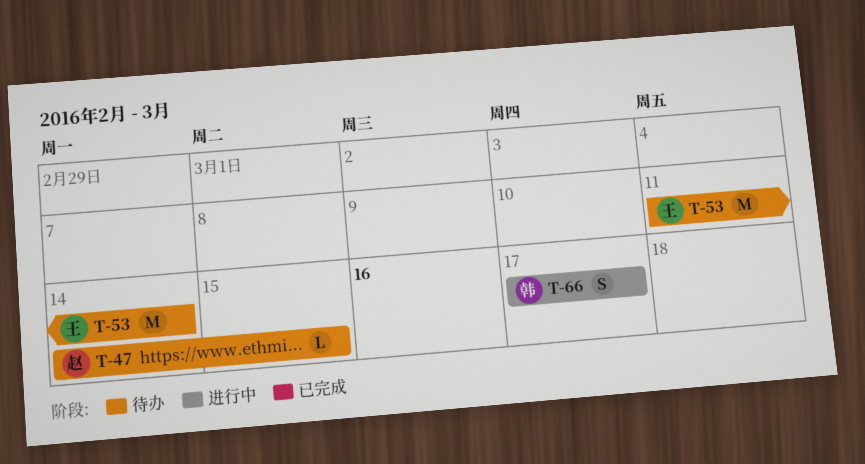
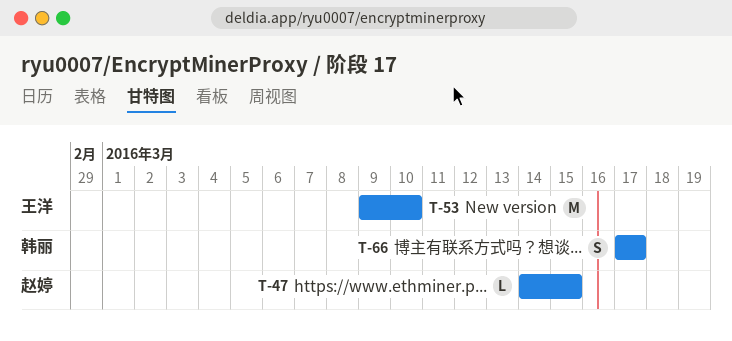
T-53, start: Mar 11 -> Mar 9
T-53, due: Mar 14 -> Mar 10

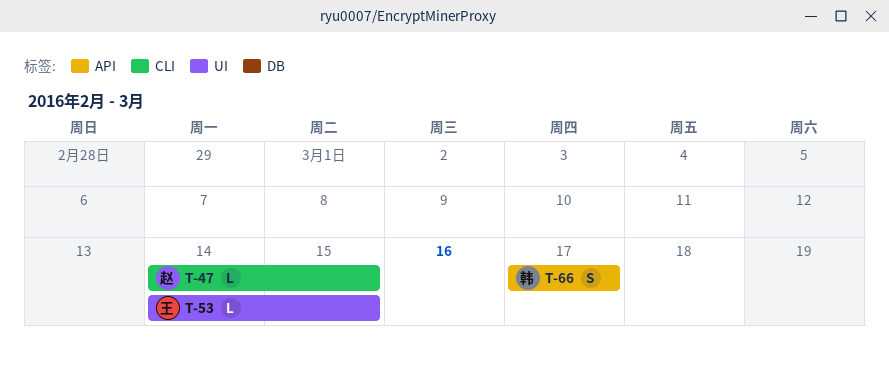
T-53, estimate: M -> L
T-53, start: Mar 9 -> Mar 14
T-53, due: Mar 10 -> Mar 15

